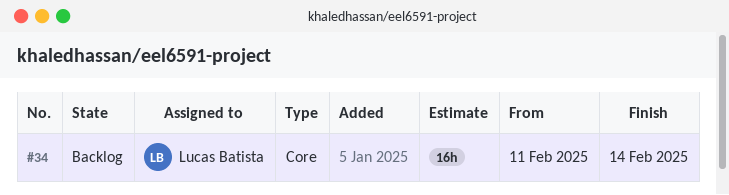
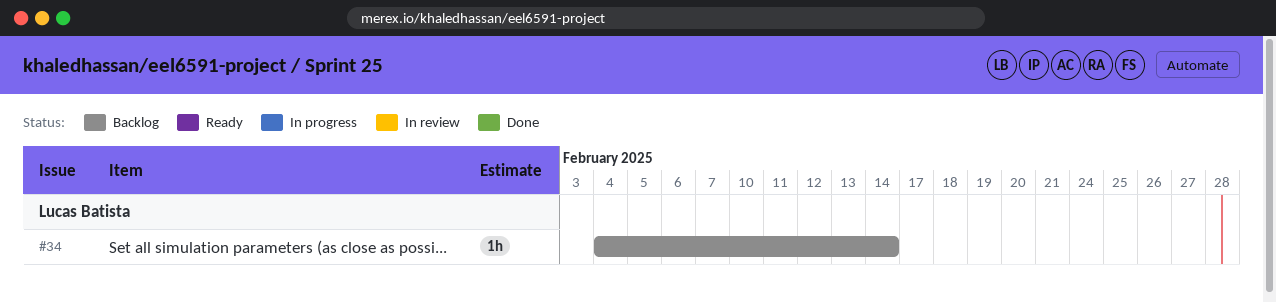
#34, estimate: 16h -> 1h
#34, start: Feb 11 -> Feb 4

